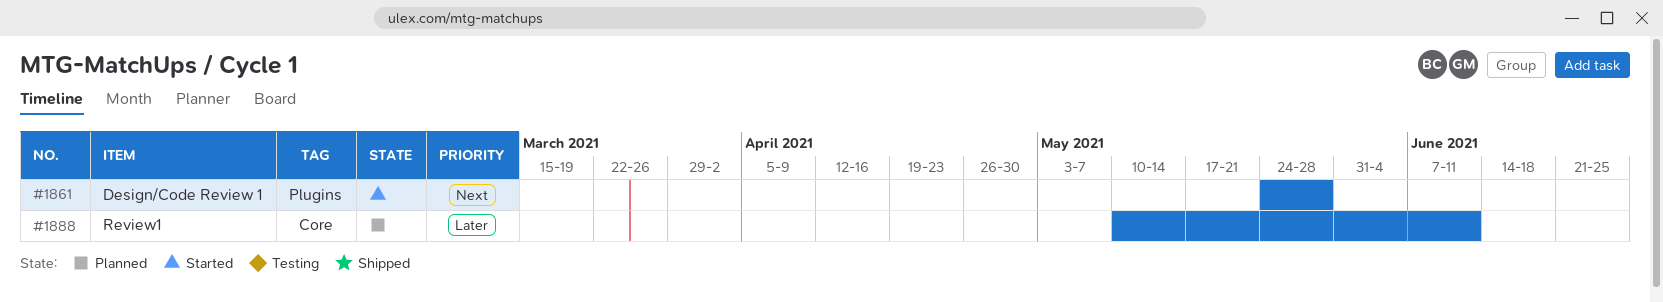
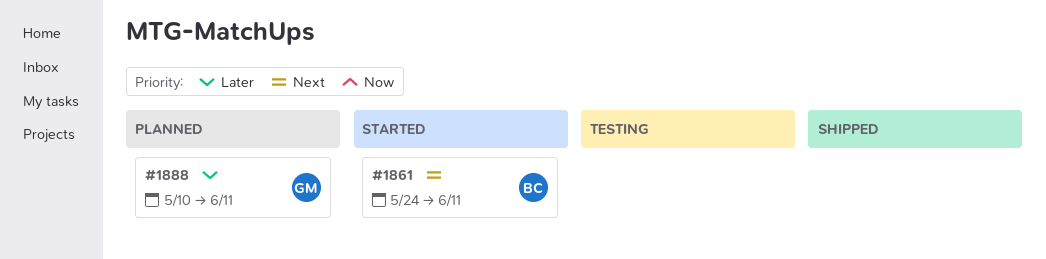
#1861, due: May 28 -> Jun 11

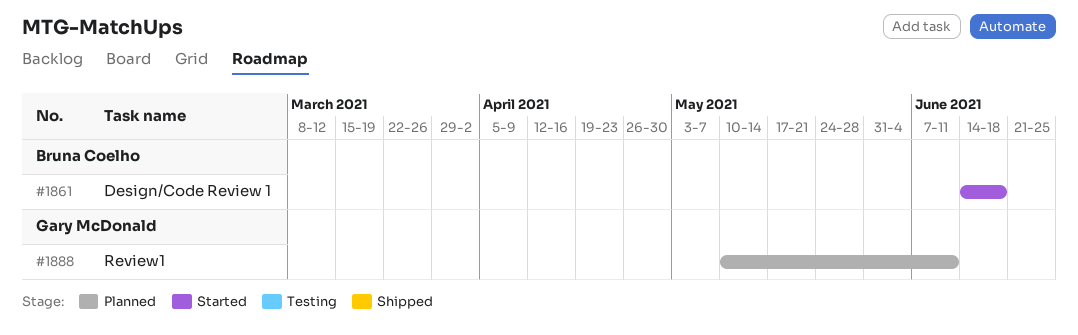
#1861, start: May 24 -> Jun 14
#1861, due: Jun 11 -> Jun 18

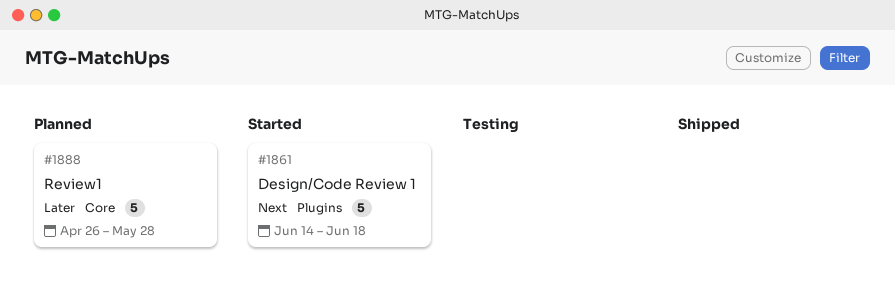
#1888, start: May 10 -> Apr 26
#1888, due: Jun 11 -> May 28

